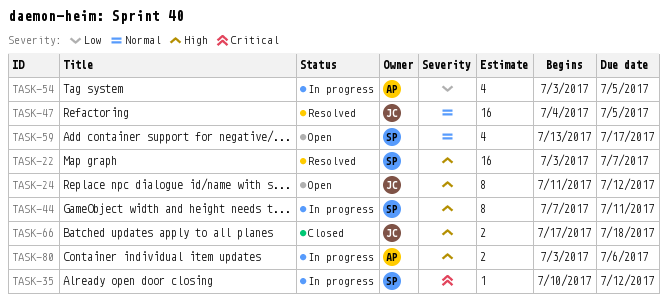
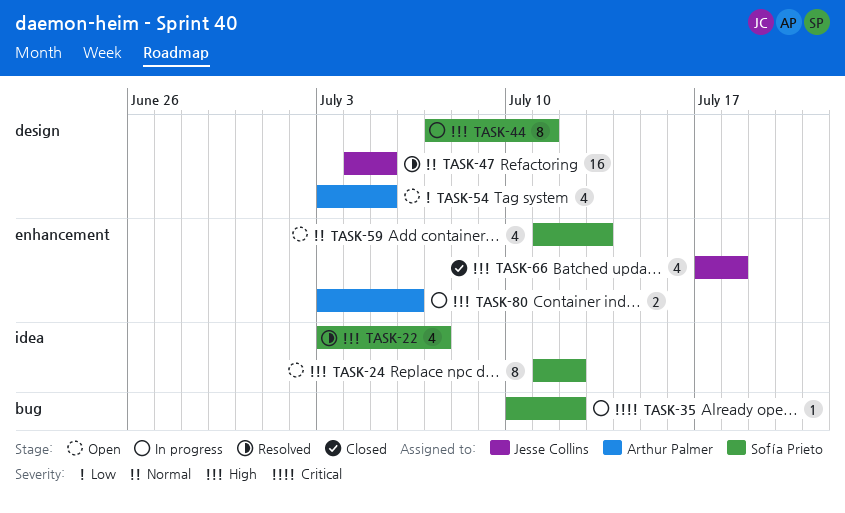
TASK-22, estimate: 16 -> 4
TASK-24, owner: Jesse Collins -> Sofía Prieto
TASK-54, status: In progress -> Open
TASK-59, start: Jul 13 -> Jul 11
TASK-59, due: Jul 17 -> Jul 13
TASK-66, estimate: 2 -> 4

